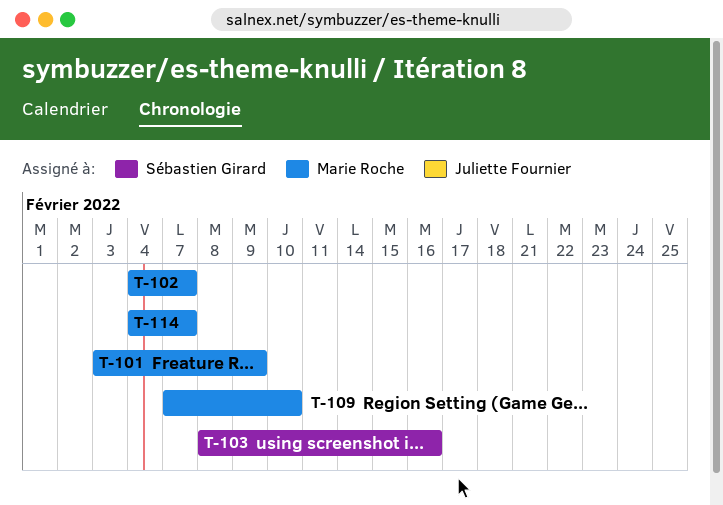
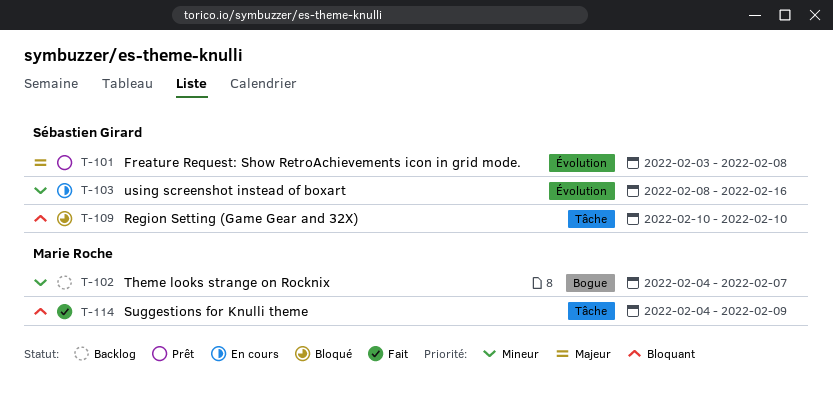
T-101, owner: Marie Roche -> Sébastien Girard
T-101, due: Feb 9 -> Feb 8
T-109, owner: Marie Roche -> Sébastien Girard
T-109, start: Feb 7 -> Feb 10
T-114, due: Feb 7 -> Feb 9

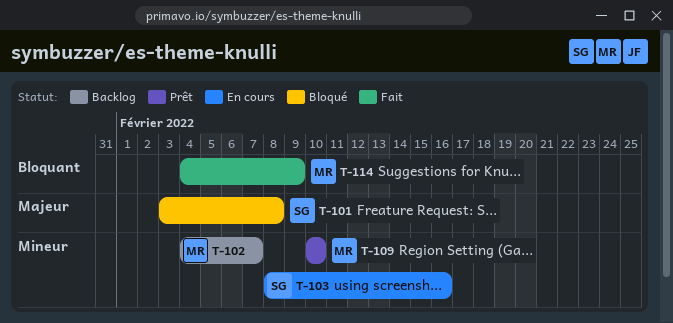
T-101, status: Prêt -> Bloqué
T-109, status: Bloqué -> Prêt
T-109, owner: Sébastien Girard -> Marie Roche
T-109, priority: Bloquant -> Mineur

